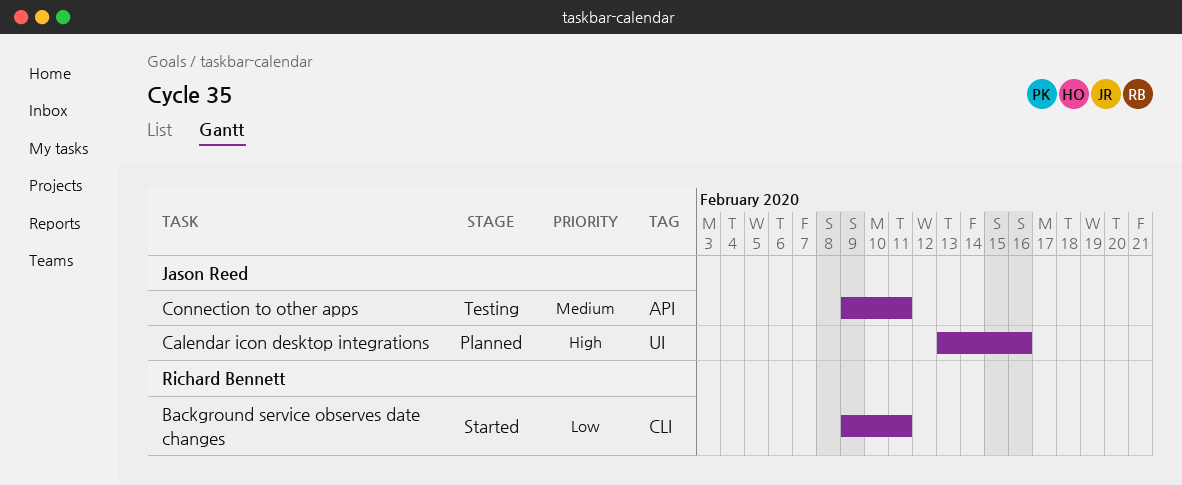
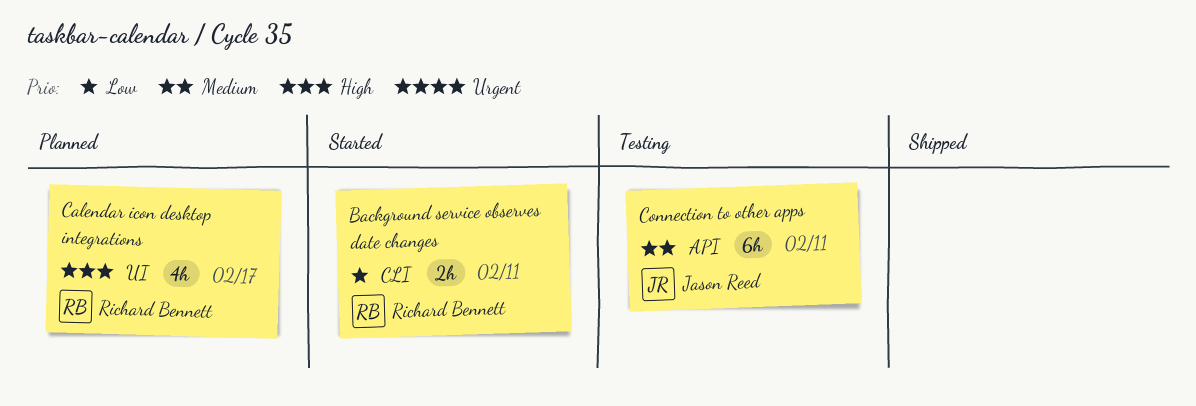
Calendar icon desktop integrations, owner: Jason Reed -> Richard Bennett
Calendar icon desktop integrations, due: Feb 16 -> Feb 17

